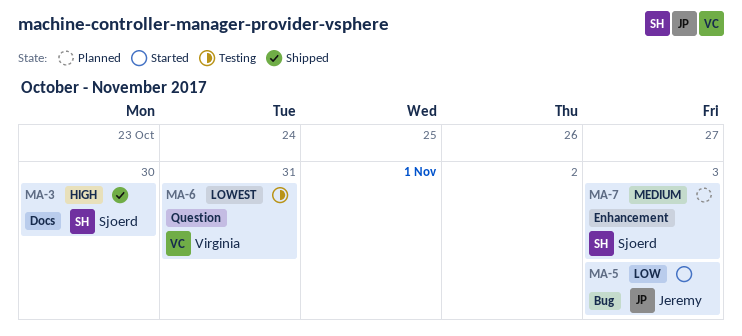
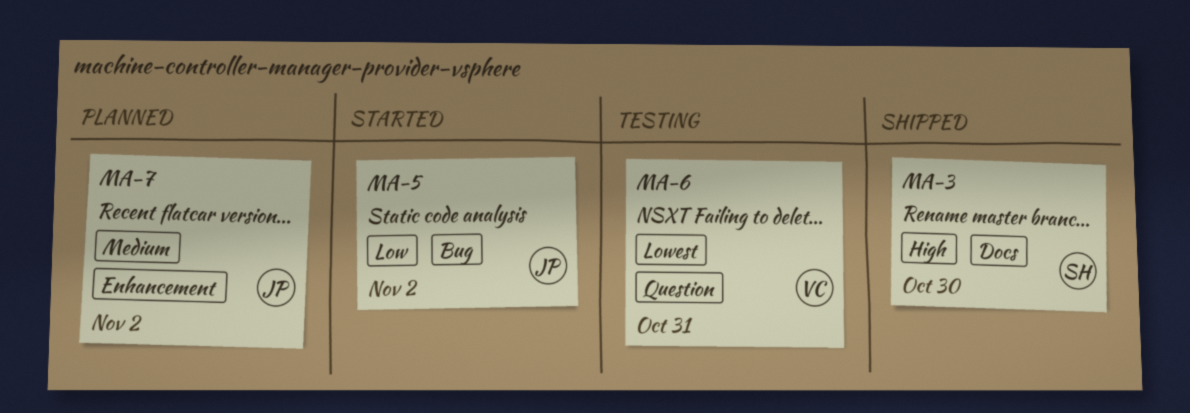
MA-5, due: Nov 3 -> Nov 2
MA-7, owner: Sjoerd -> Jeremy
MA-7, due: Nov 3 -> Nov 2

